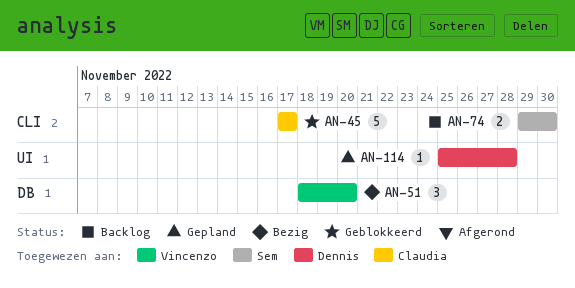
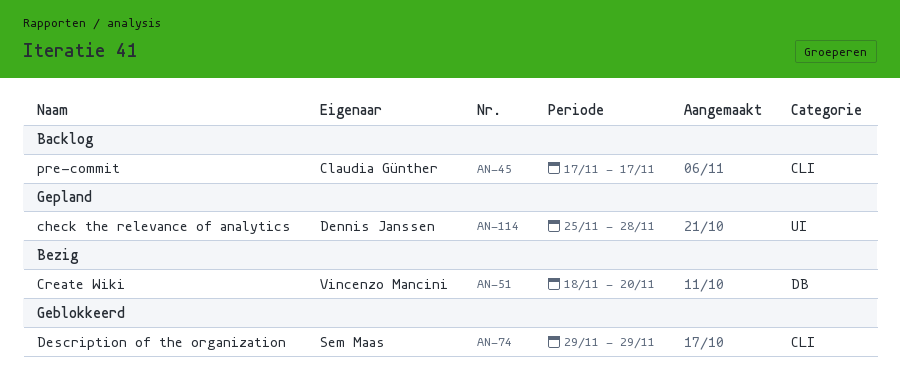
AN-45, status: Geblokkeerd -> Backlog
AN-74, status: Backlog -> Geblokkeerd
AN-74, due: Nov 30 -> Nov 29

